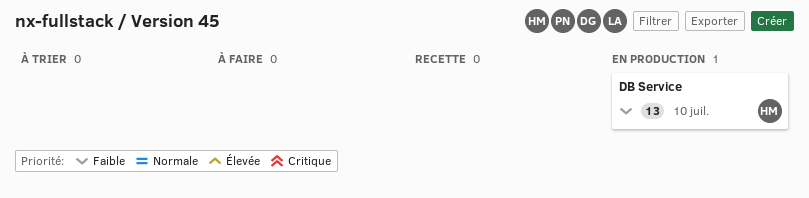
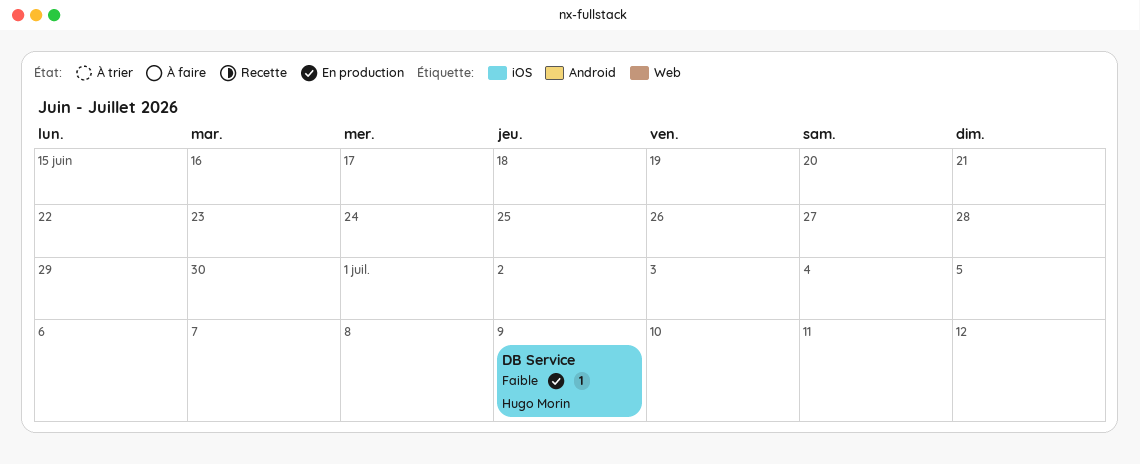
DB Service, estimate: 13 -> 1
DB Service, due: Jul 10 -> Jul 9

